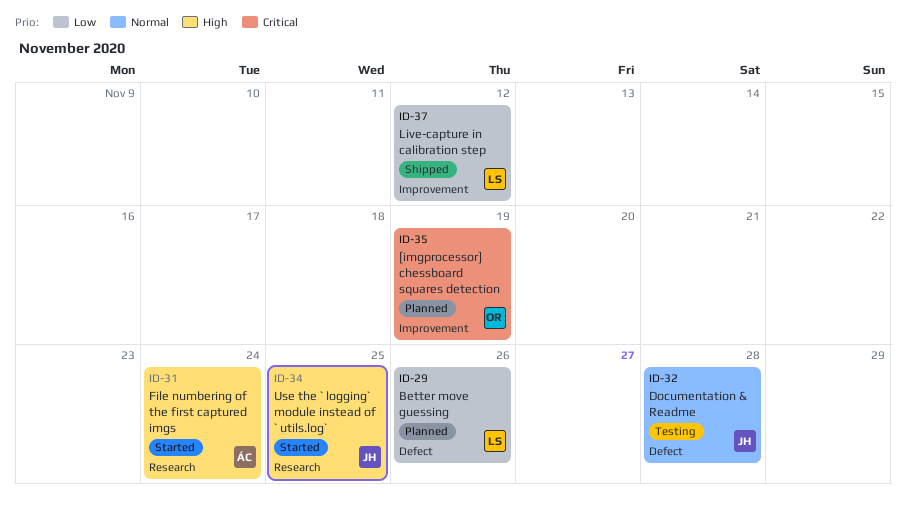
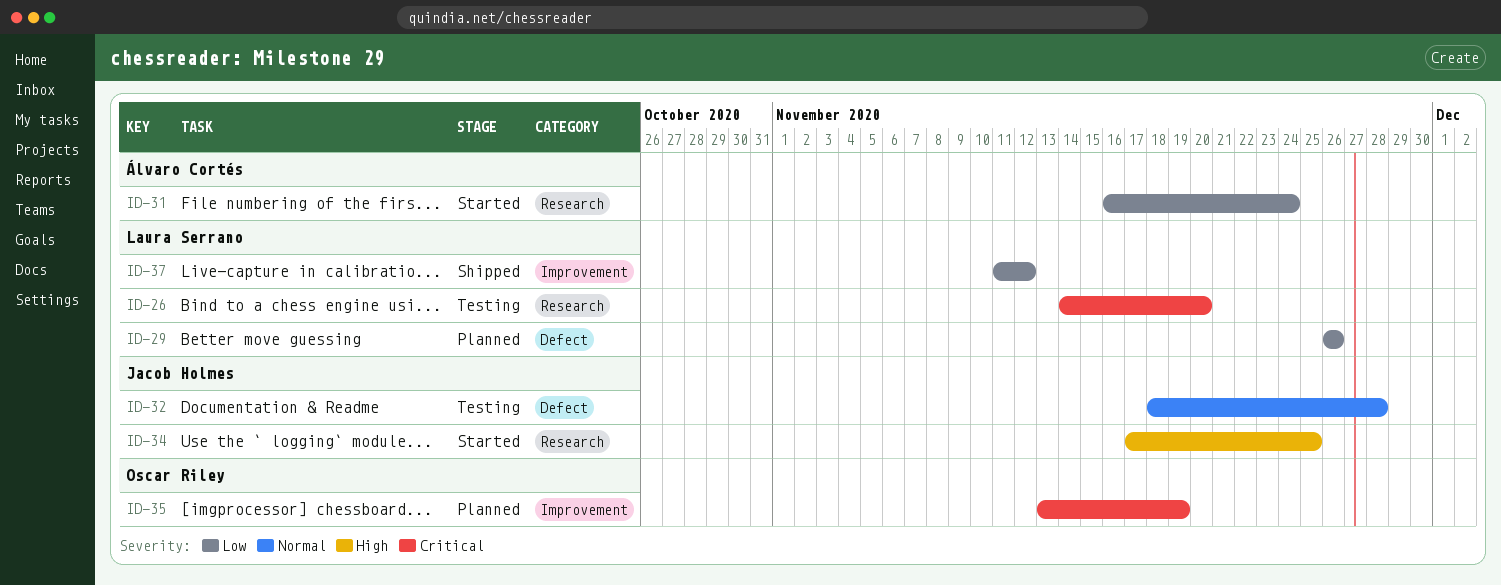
ID-26: none -> present
ID-31, priority: High -> Low

